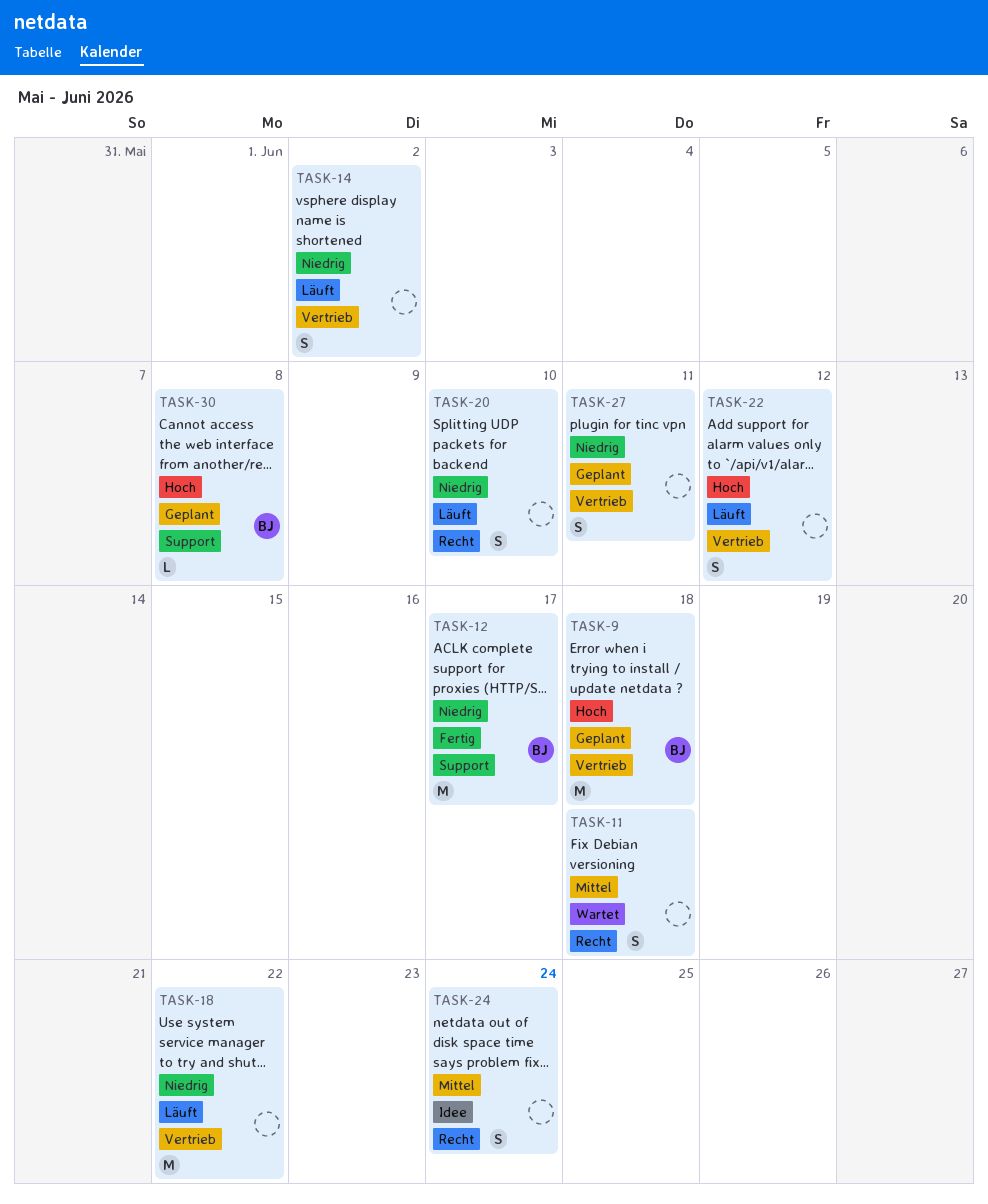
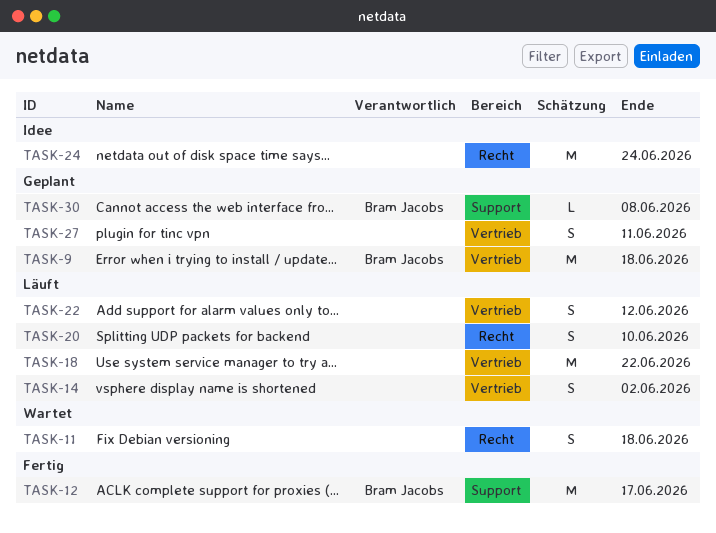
TASK-24, estimate: S -> M

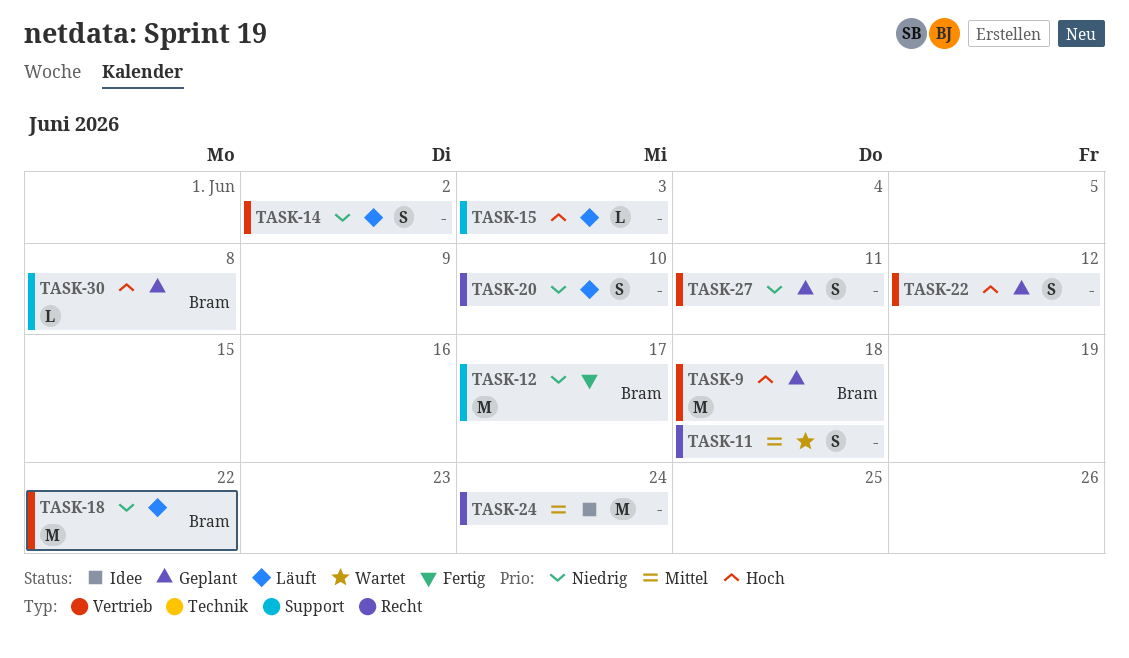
TASK-15: none -> present
TASK-18, owner: none -> Bram Jacobs
TASK-22, status: Läuft -> Geplant

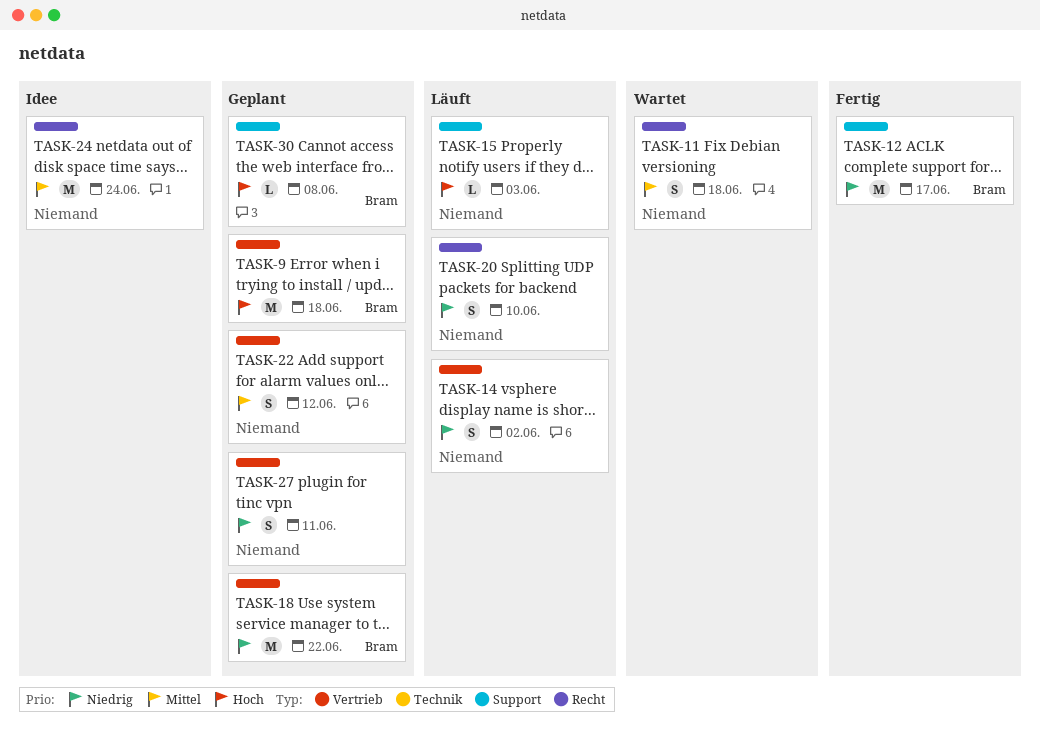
TASK-18, status: Läuft -> Geplant
TASK-22, priority: Hoch -> Mittel

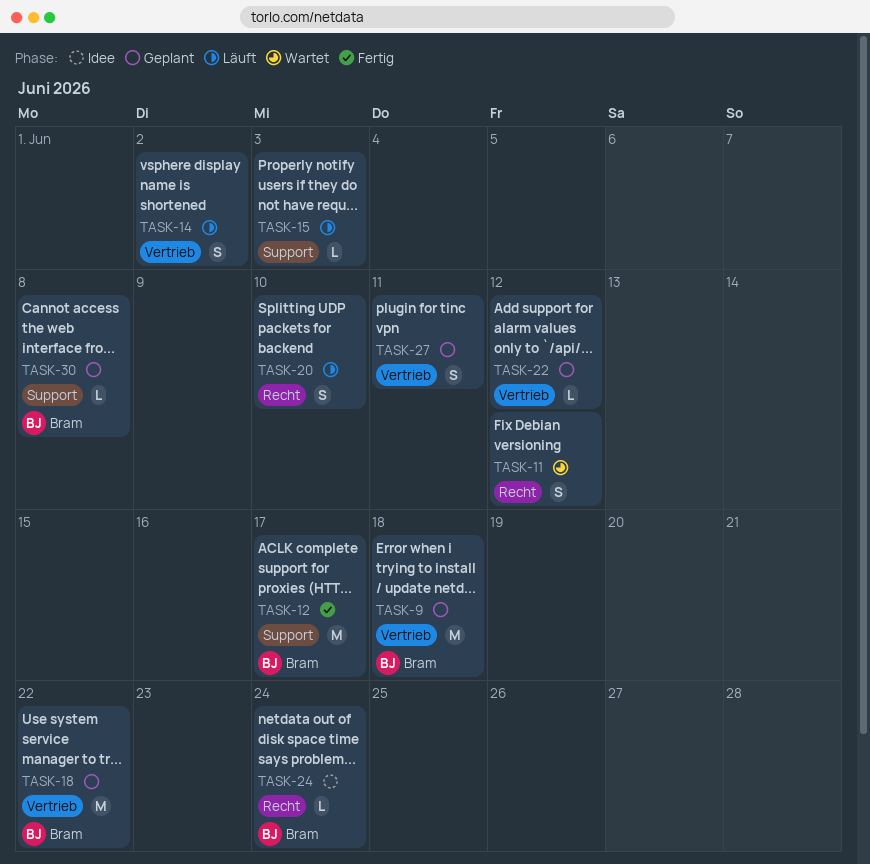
TASK-11, due: Jun 18 -> Jun 12
TASK-22, estimate: S -> L
TASK-24, owner: none -> Bram
TASK-24, estimate: M -> L

